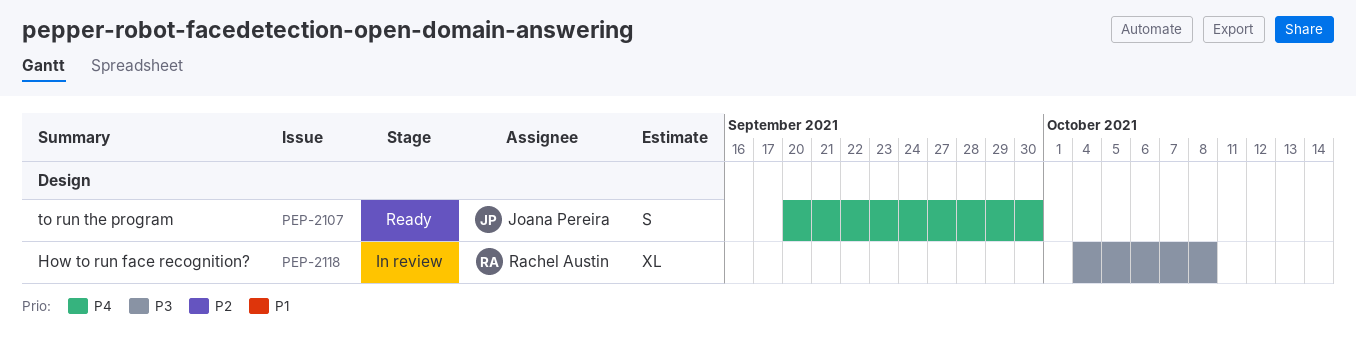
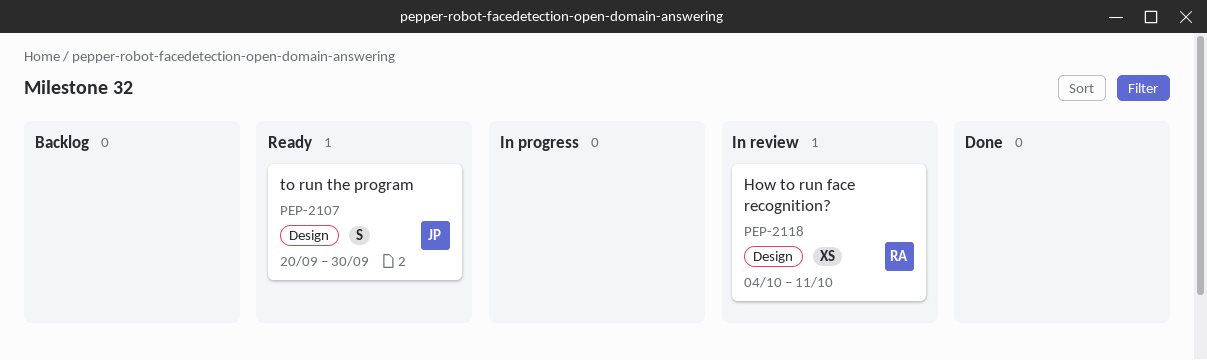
PEP-2118, estimate: XL -> XS
PEP-2118, due: Oct 8 -> Oct 11

